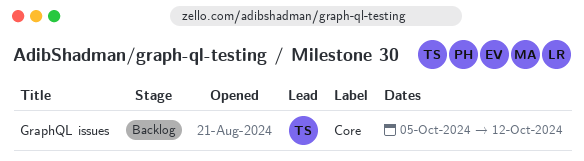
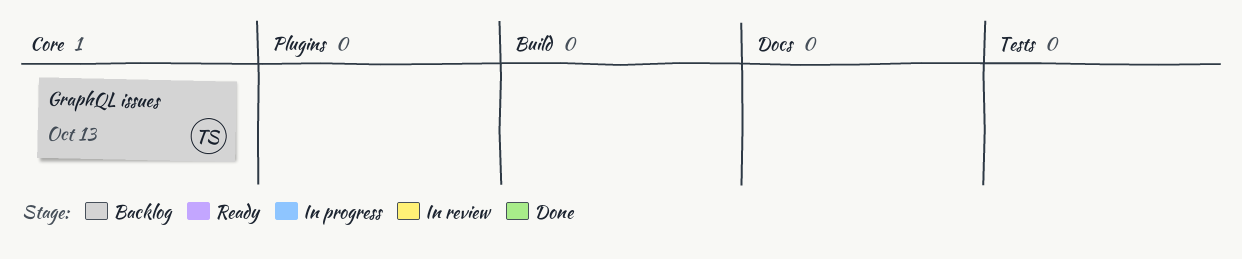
GraphQL issues, due: Oct 12 -> Oct 13

